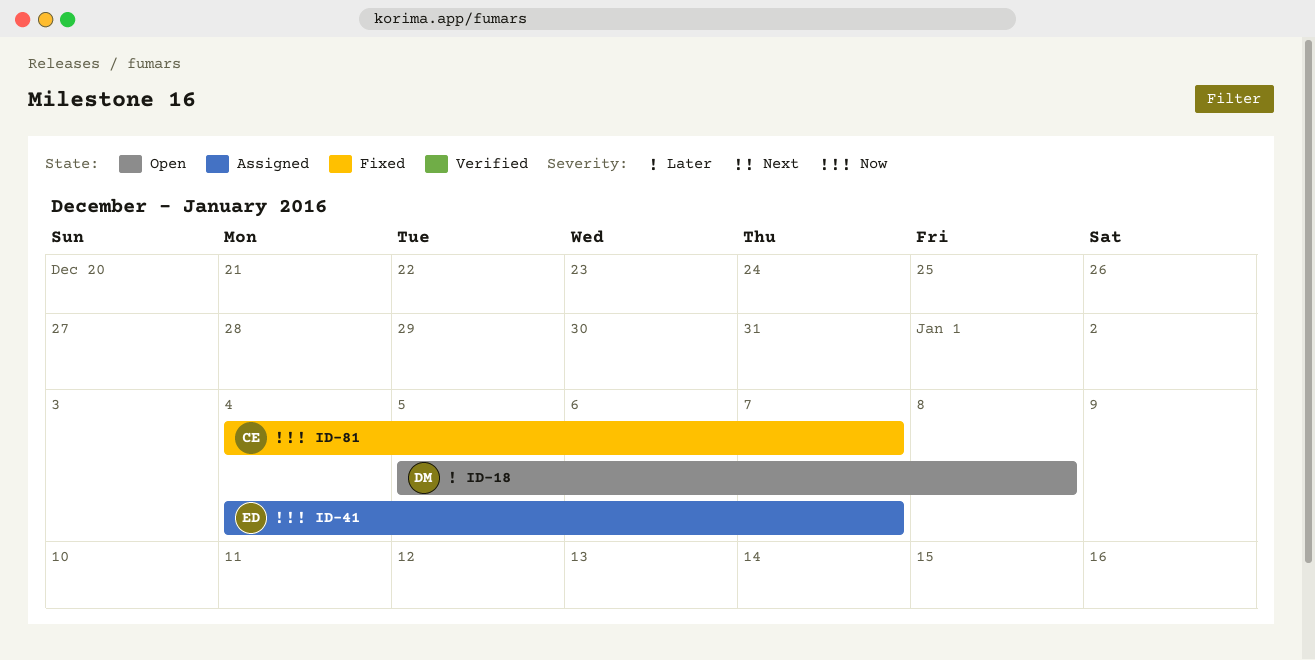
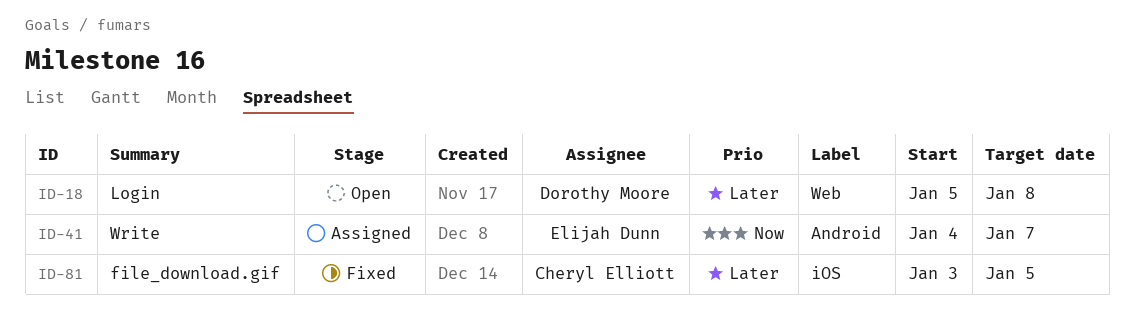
ID-81, priority: Now -> Later
ID-81, start: Jan 4 -> Jan 3
ID-81, due: Jan 7 -> Jan 5

